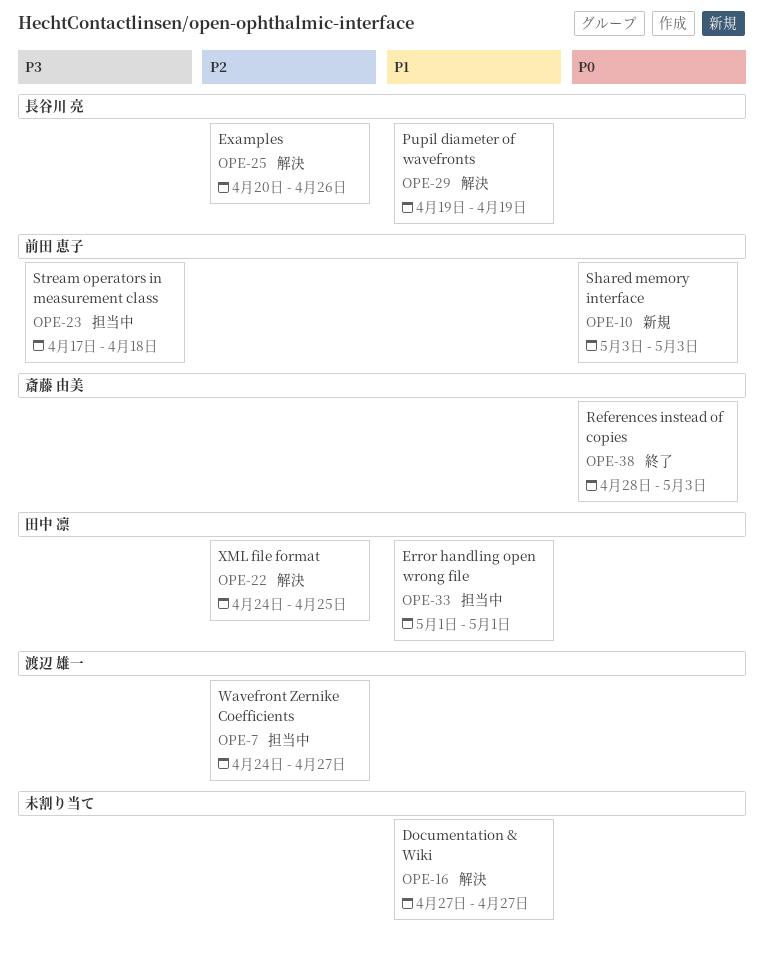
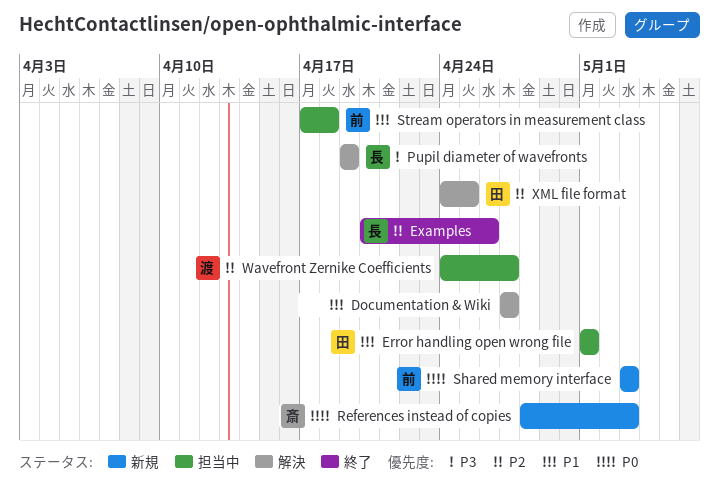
Examples, status: 解決 -> 終了
Pupil diameter of wavefronts, priority: P1 -> P3
References instead of copies, status: 終了 -> 新規
Stream operators in measurement class, priority: P3 -> P1

